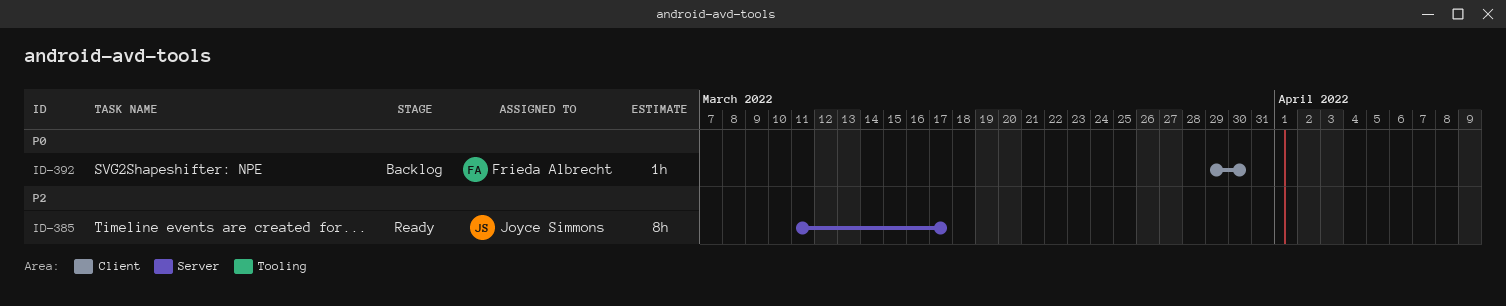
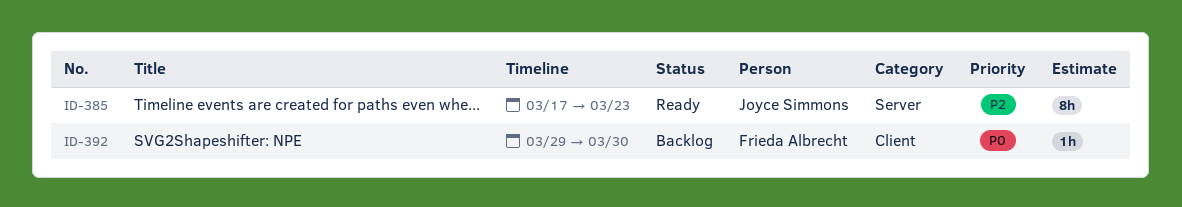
ID-385, start: Mar 11 -> Mar 17
ID-385, due: Mar 17 -> Mar 23

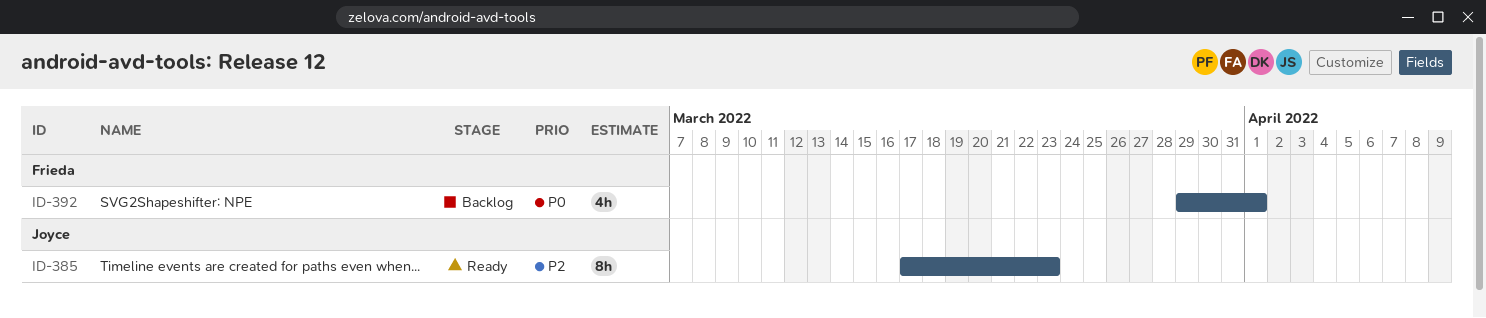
ID-392, estimate: 1h -> 4h
ID-392, due: Mar 30 -> Apr 1

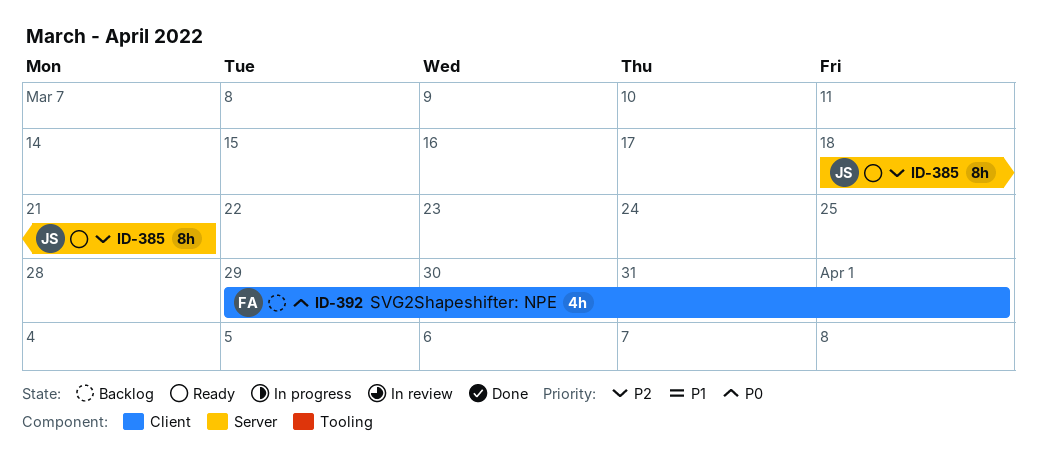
ID-385, start: Mar 17 -> Mar 18
ID-385, due: Mar 23 -> Mar 21

